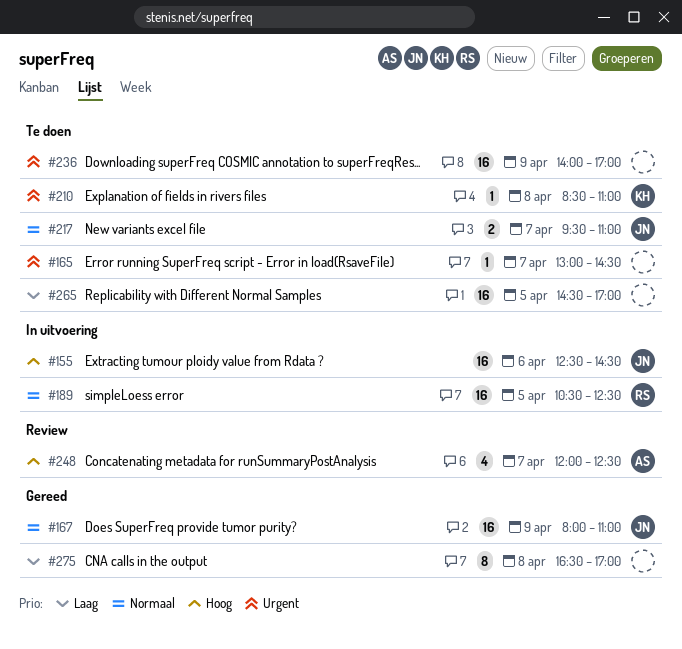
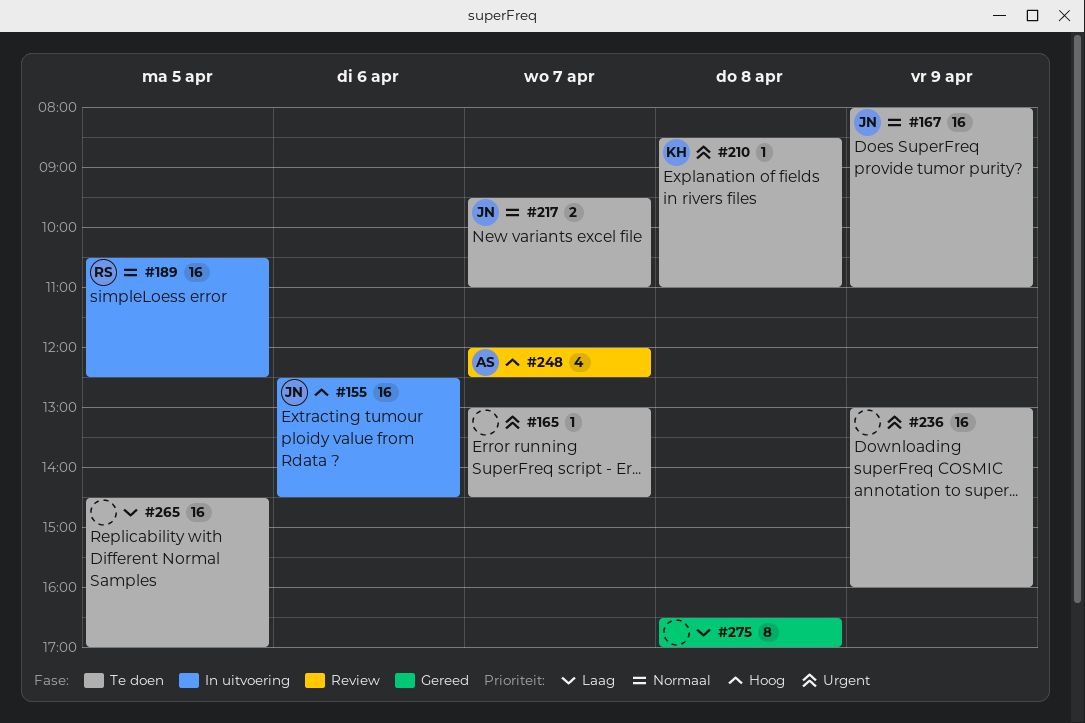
#167, status: Gereed -> Te doen
#236, begins: 14:00 -> 13:00
#236, ends: 17:00 -> 16:00

